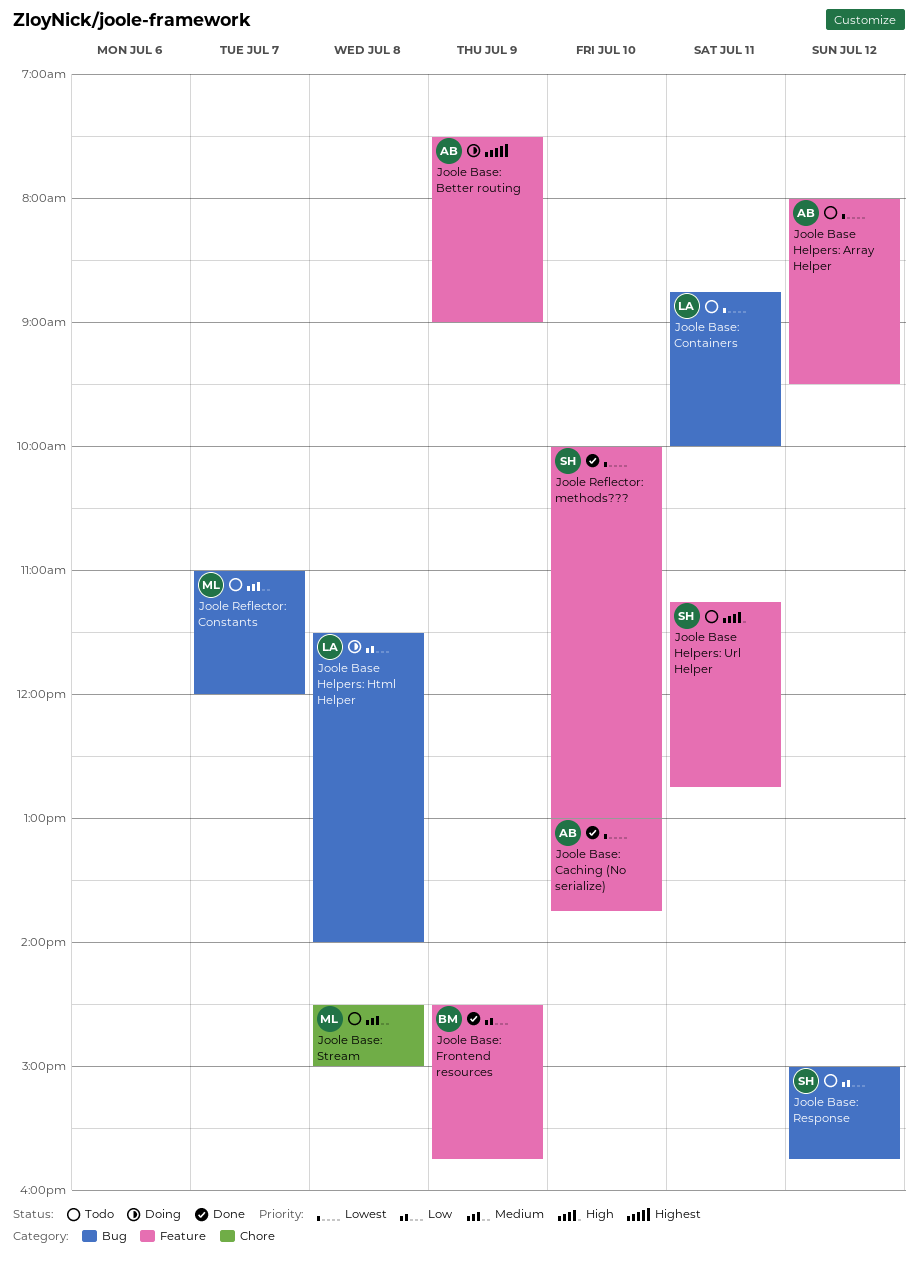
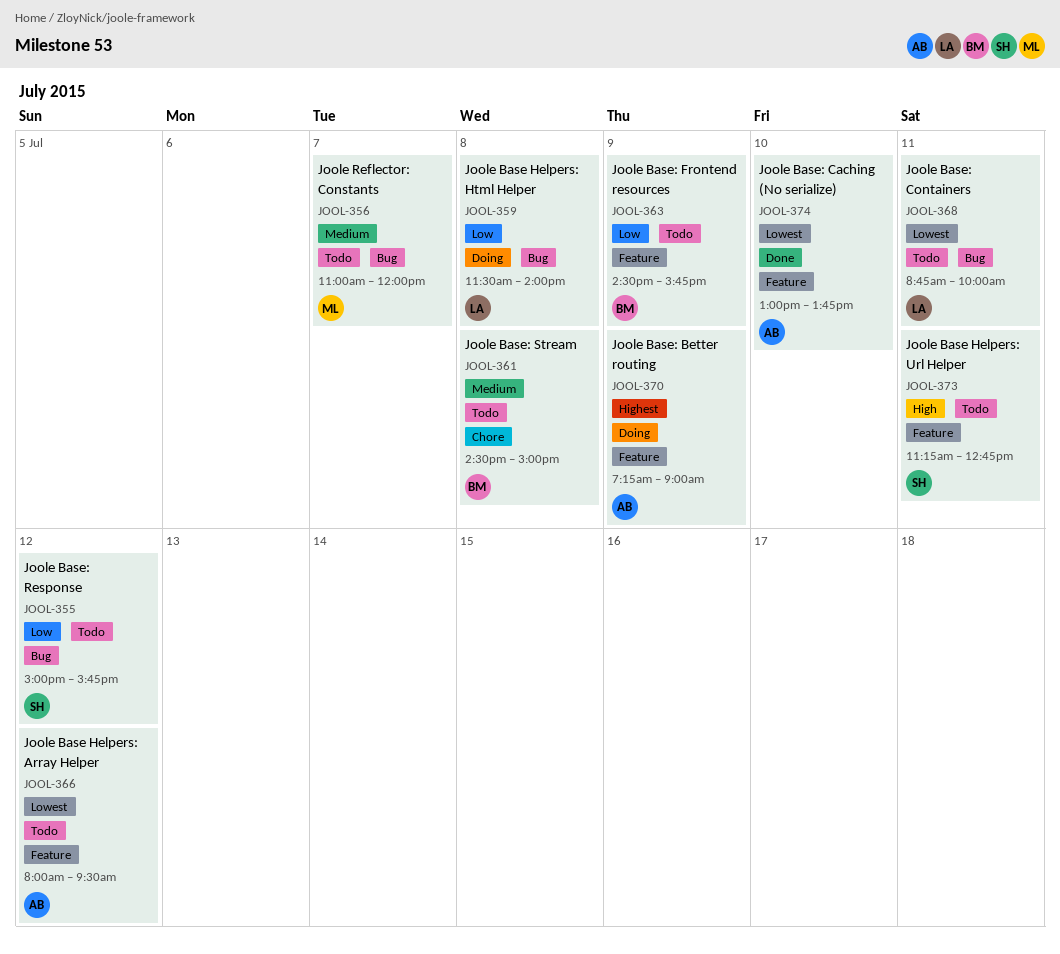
Joole Base: Better routing, begins: 07:30 -> 07:15
Joole Base: Frontend resources, status: Done -> Todo
Joole Base: Stream, owner: ML -> BM
Joole Reflector: methods???: present -> none

